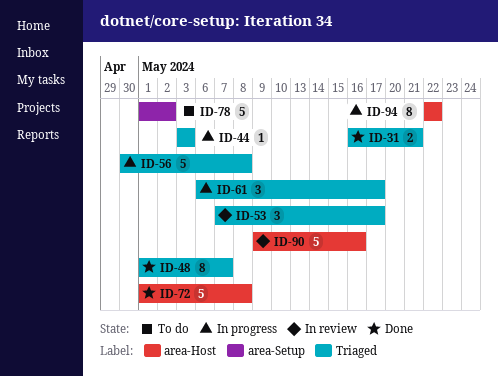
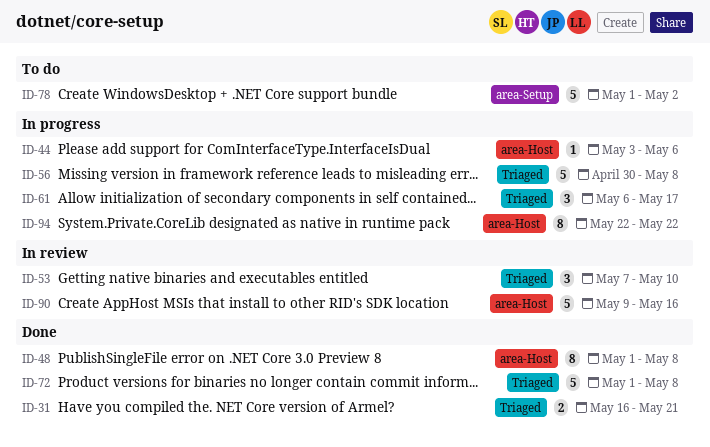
ID-44, label: Triaged -> area-Host
ID-44, due: May 3 -> May 6
ID-48, label: Triaged -> area-Host
ID-48, due: May 7 -> May 8
ID-53, due: May 17 -> May 10
ID-72, label: area-Host -> Triaged

